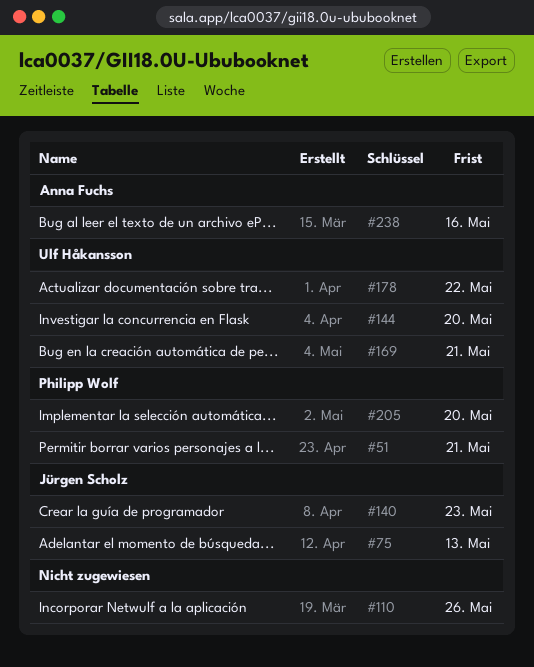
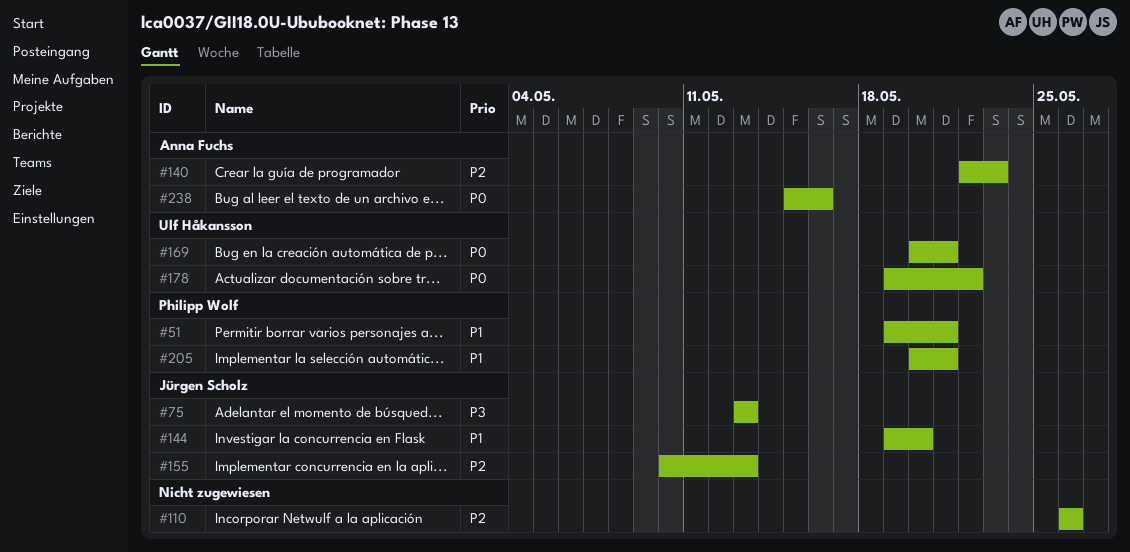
#140, owner: Jürgen Scholz -> Anna Fuchs
#144, owner: Ulf Håkansson -> Jürgen Scholz
#155: none -> present
#205, due: May 20 -> May 21

